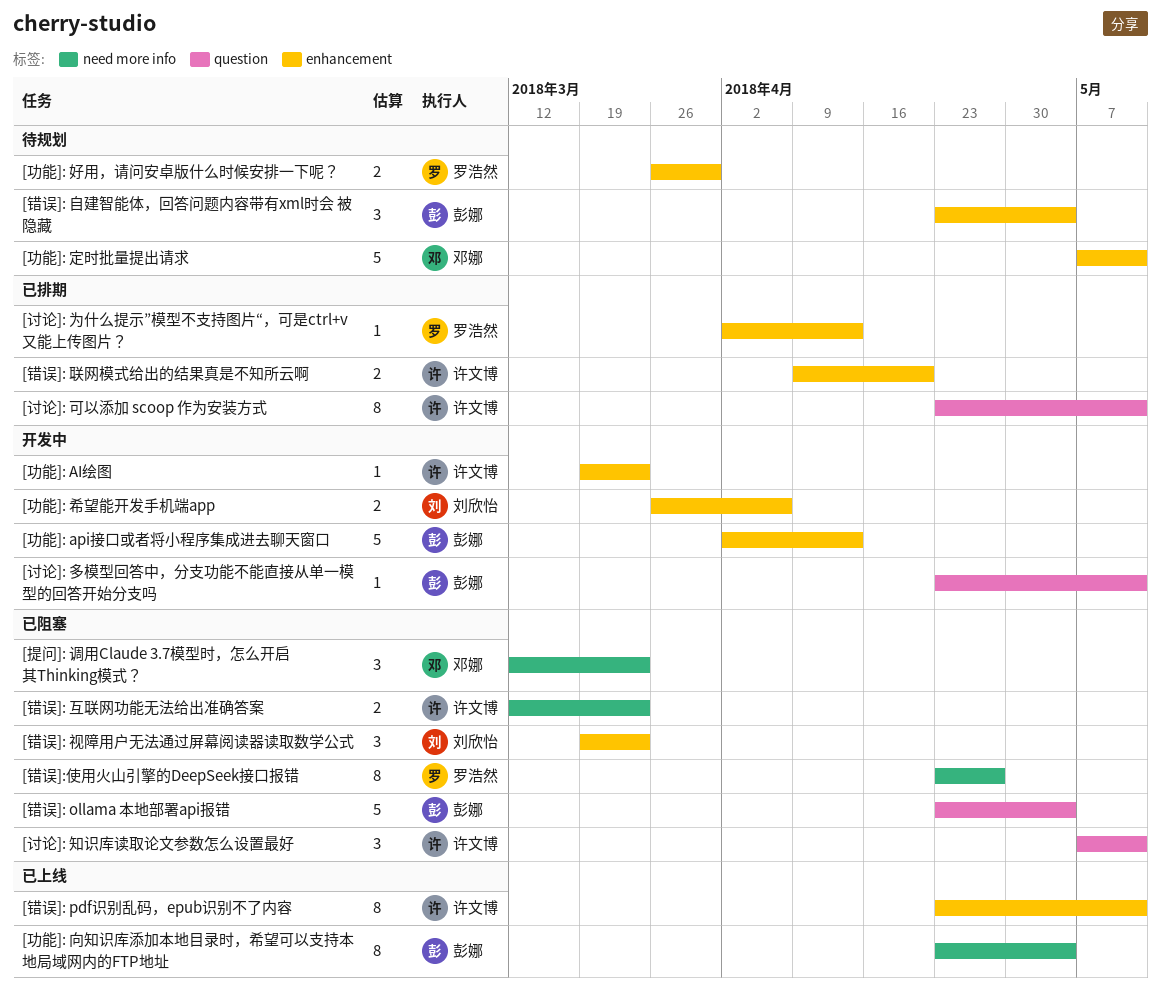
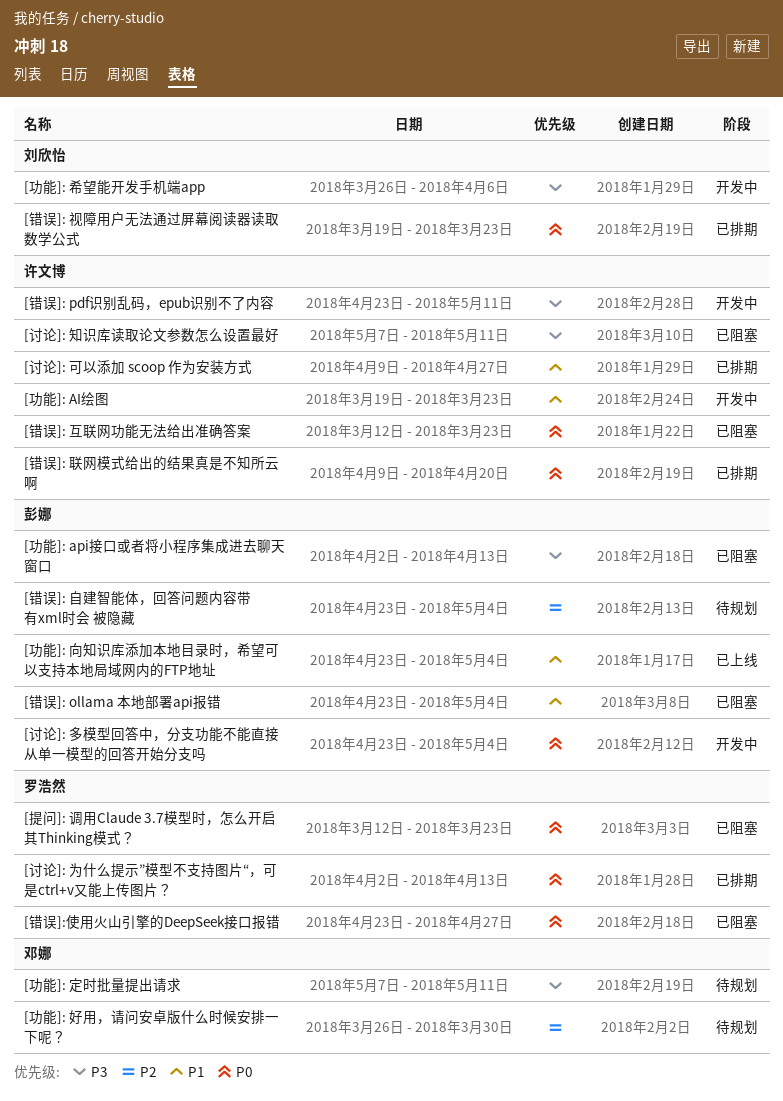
[功能]: api接口或者将小程序集成进去聊天窗口, status: 开发中 -> 已阻塞
[功能]: 好用，请问安卓版什么时候安排一下呢？, owner: 罗浩然 -> 邓娜
[提问]: 调用Claude 3.7模型时，怎么开启其Thinking模式？, owner: 邓娜 -> 罗浩然
[讨论]: 可以添加 scoop 作为安装方式, start: Apr 23 -> Apr 9
[讨论]: 可以添加 scoop 作为安装方式, due: May 11 -> Apr 27
[讨论]: 多模型回答中，分支功能不能直接从单一模型的回答开始分支吗, due: May 11 -> May 4
[错误]: pdf识别乱码，epub识别不了内容, status: 已上线 -> 开发中
[错误]: 视障用户无法通过屏幕阅读器读取数学公式, status: 已阻塞 -> 已排期

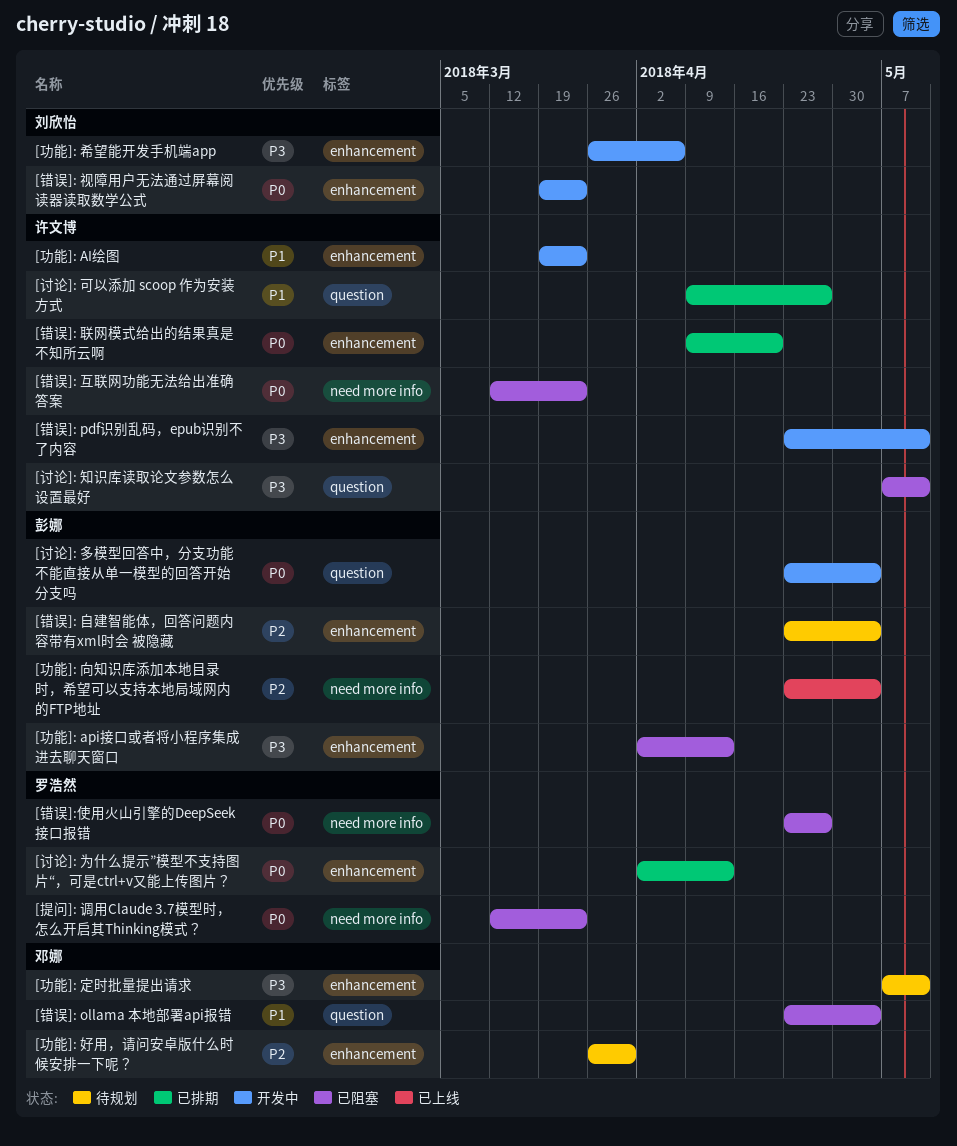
[功能]: 向知识库添加本地目录时，希望可以支持本地局域网内的FTP地址, priority: P1 -> P2
[错误]: ollama 本地部署api报错, owner: 彭娜 -> 邓娜
[错误]: 视障用户无法通过屏幕阅读器读取数学公式, status: 已排期 -> 开发中

